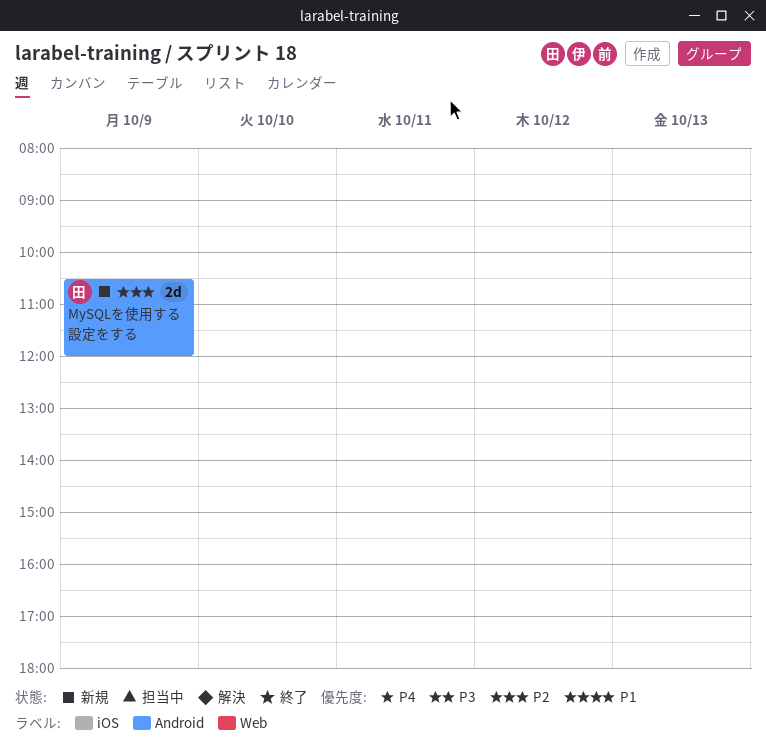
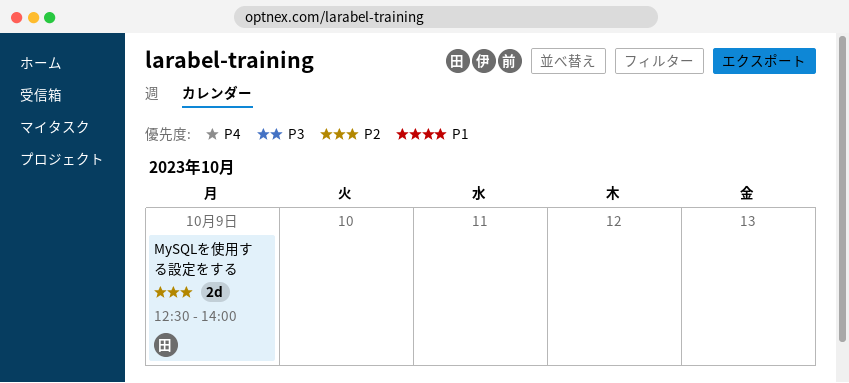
MySQLを使用する設定をする, begins: 10:30 -> 12:30
MySQLを使用する設定をする, ends: 12:00 -> 14:00

